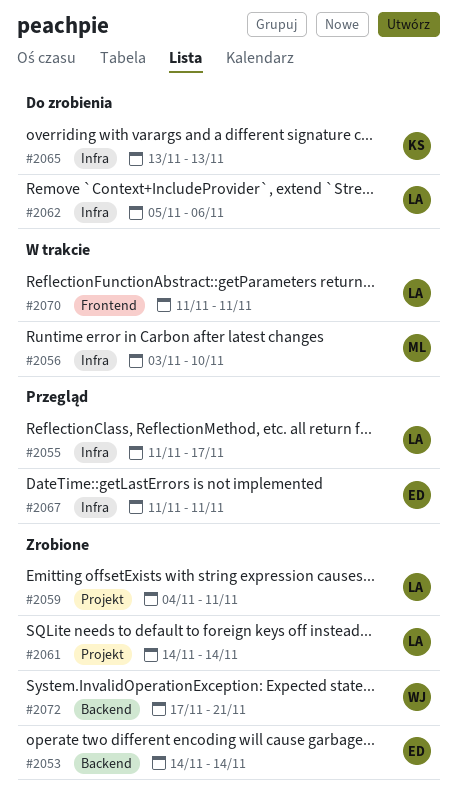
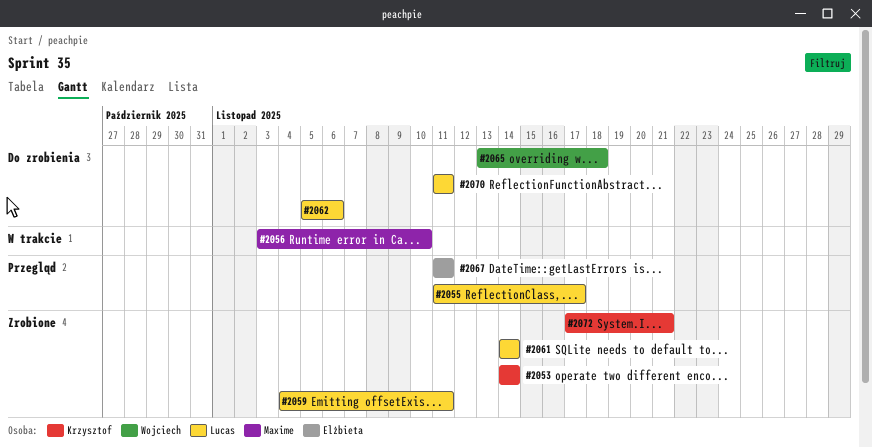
#2053, owner: Elżbieta -> Krzysztof
#2065, owner: Krzysztof -> Wojciech
#2065, due: Nov 13 -> Nov 18
#2070, status: W trakcie -> Do zrobienia
#2072, owner: Wojciech -> Krzysztof

